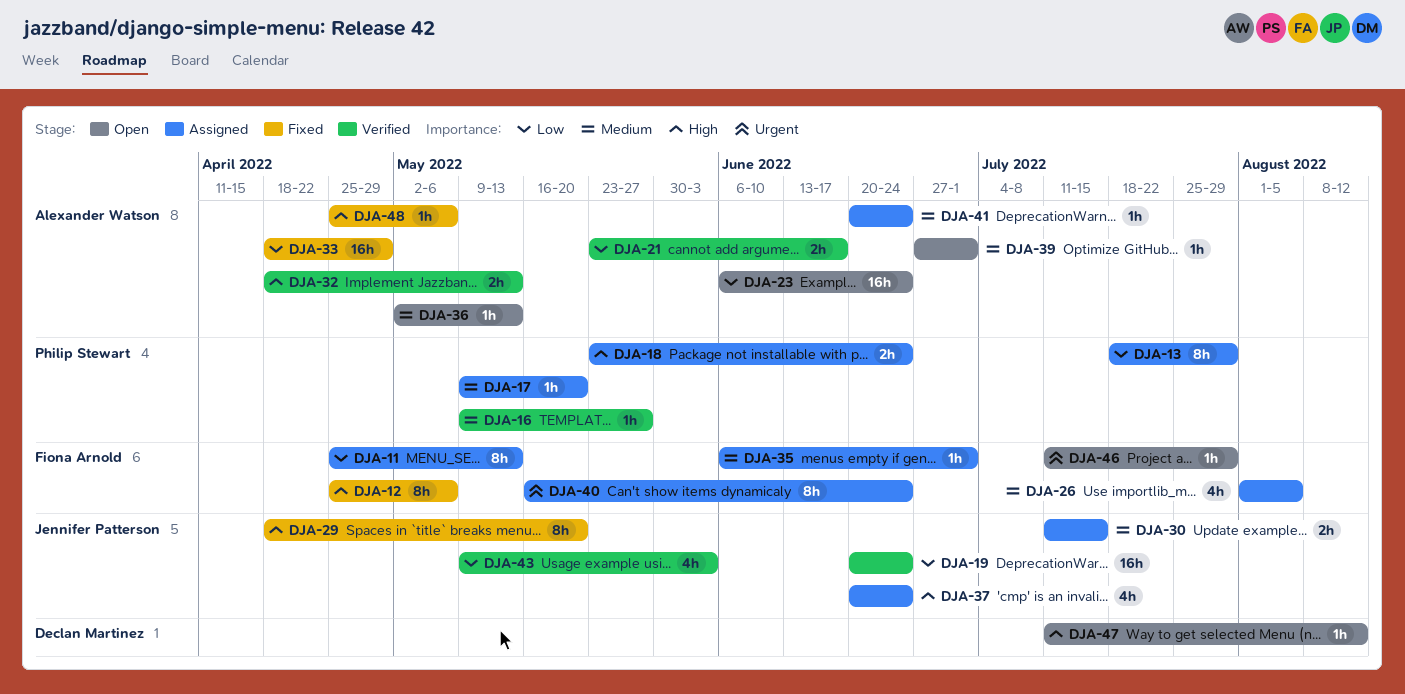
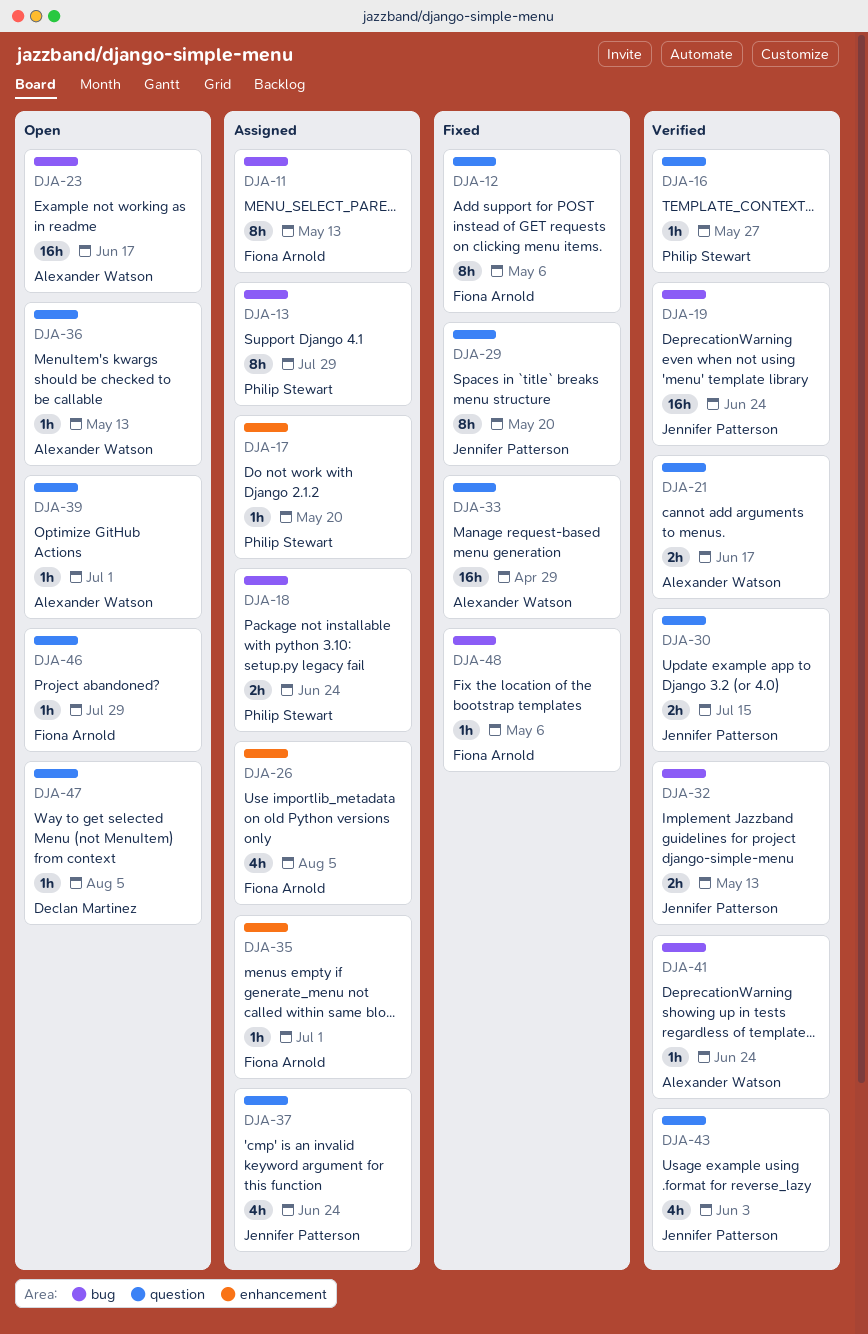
DJA-23, due: Jun 24 -> Jun 17
DJA-30, status: Assigned -> Verified
DJA-32, owner: Alexander Watson -> Jennifer Patterson
DJA-40: present -> none
DJA-41, status: Assigned -> Verified
DJA-47, due: Aug 12 -> Aug 5
DJA-48, owner: Alexander Watson -> Fiona Arnold

